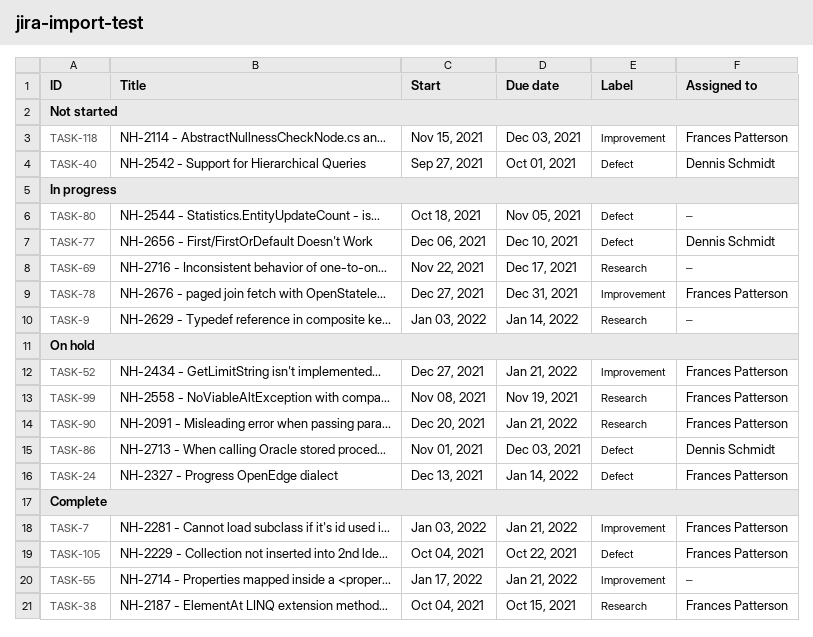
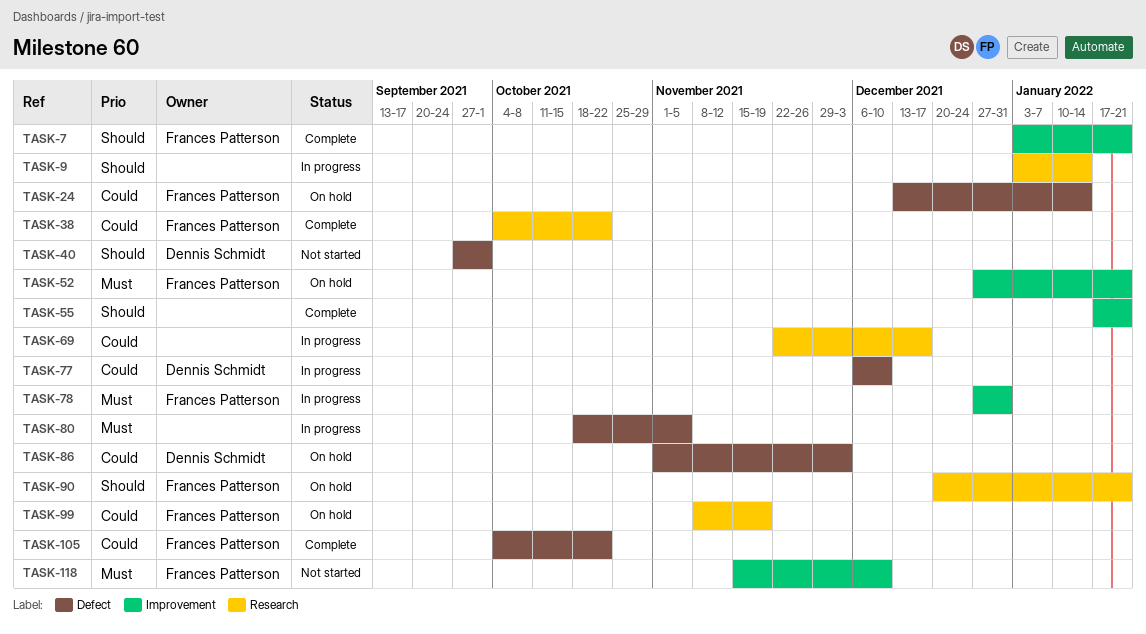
TASK-38, due: Oct 15 -> Oct 22
TASK-118, due: Dec 3 -> Dec 10

